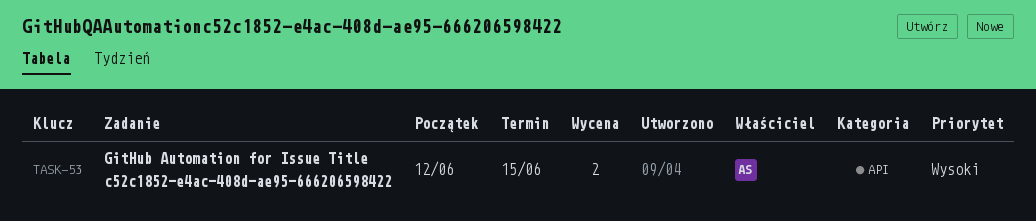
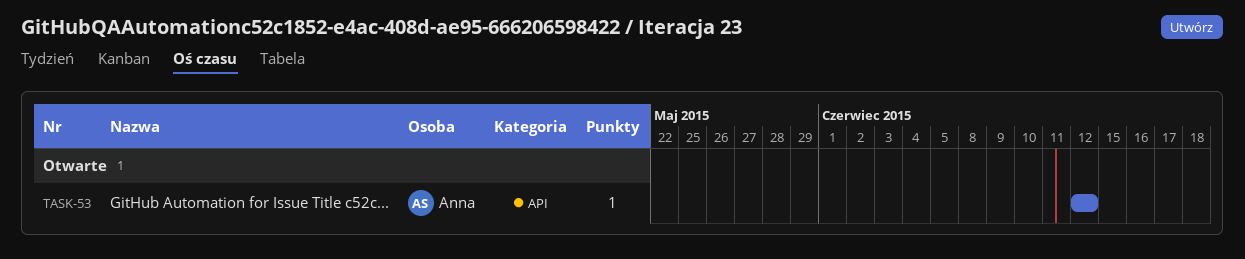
TASK-53, estimate: 2 -> 1
TASK-53, due: Jun 15 -> Jun 12

